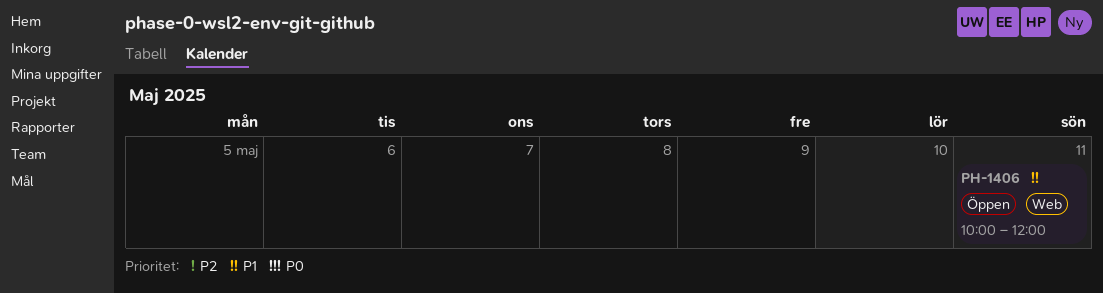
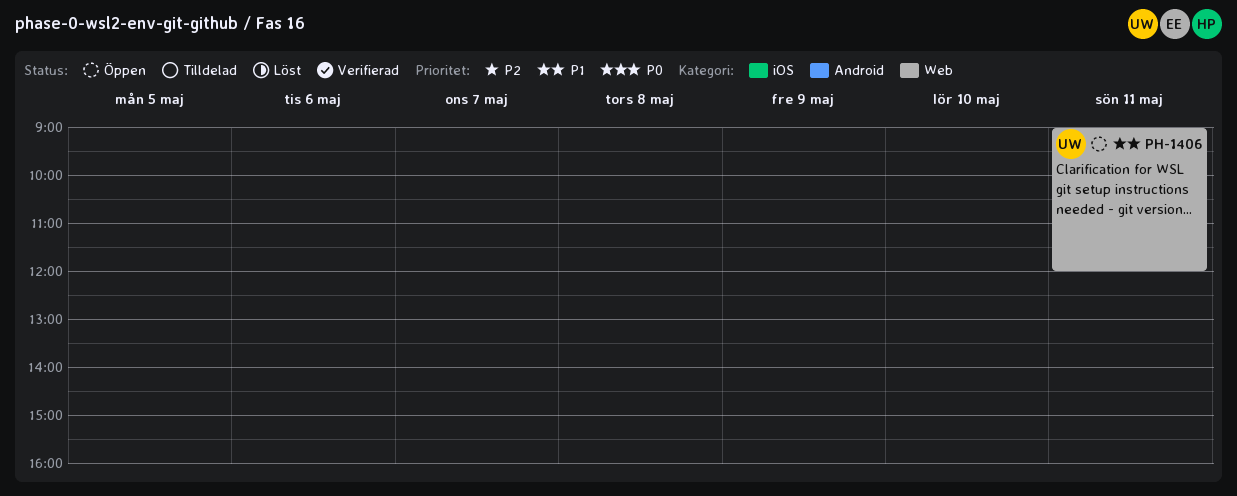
PH-1406, begins: 10:00 -> 09:00

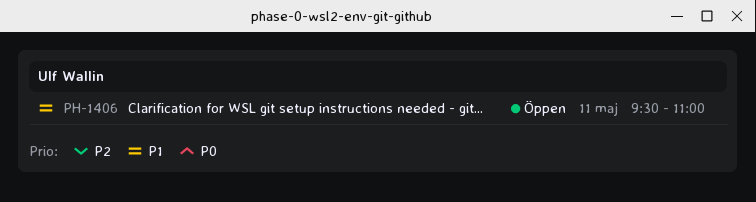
PH-1406, begins: 09:00 -> 09:30
PH-1406, ends: 12:00 -> 11:00

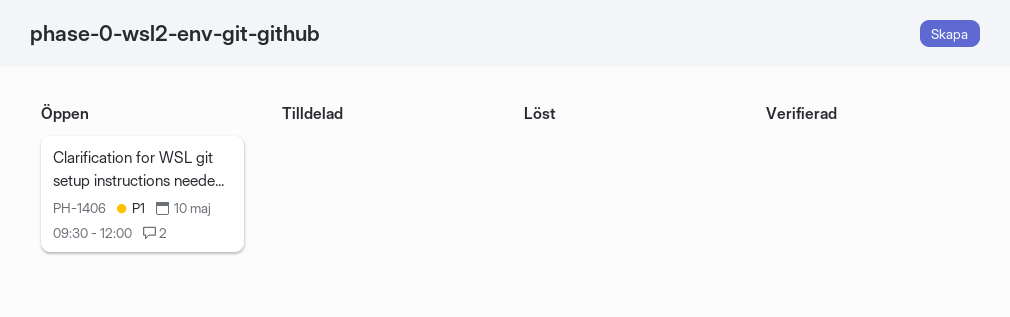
PH-1406, day: May 11 -> May 10
PH-1406, ends: 11:00 -> 12:00

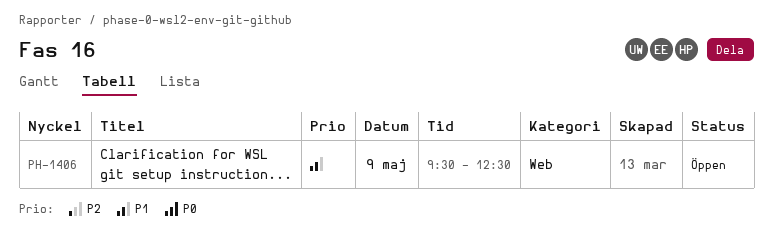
PH-1406, day: May 10 -> May 9
PH-1406, ends: 12:00 -> 12:30

